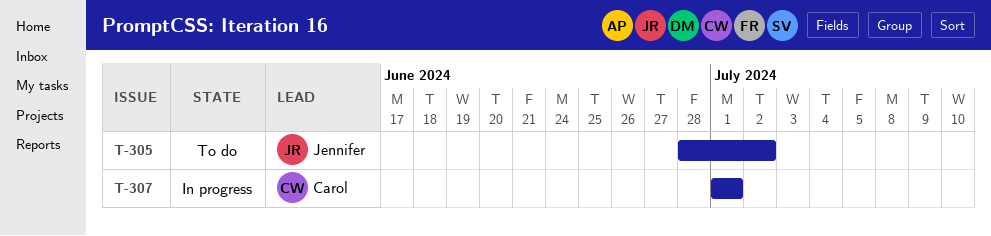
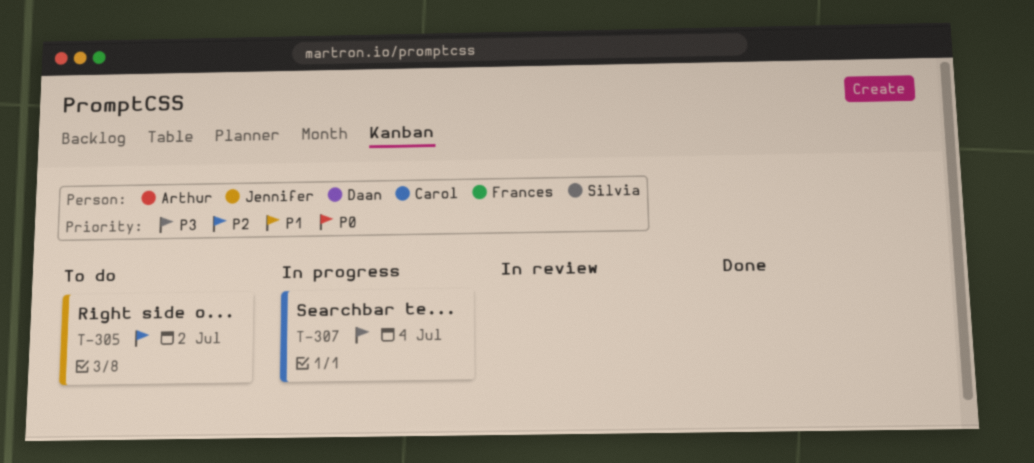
T-307, due: Jul 1 -> Jul 4

